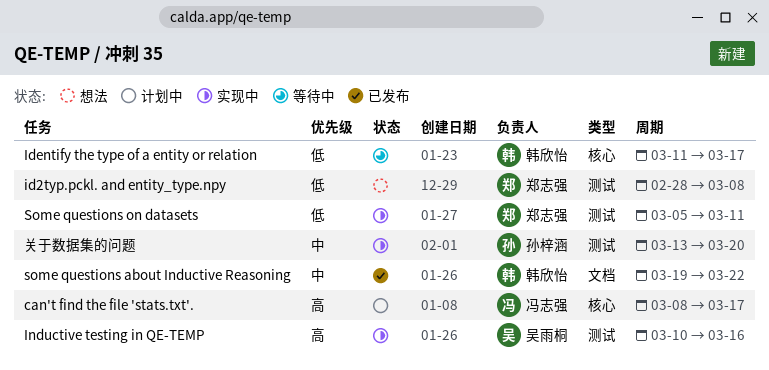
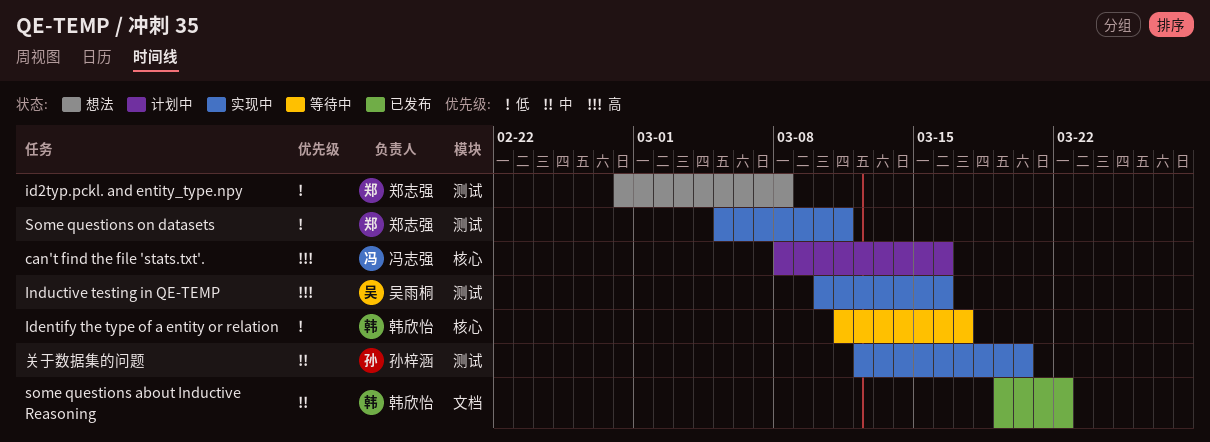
can't find the file 'stats.txt'., due: Mar 17 -> Mar 16
关于数据集的问题, start: Mar 13 -> Mar 12

